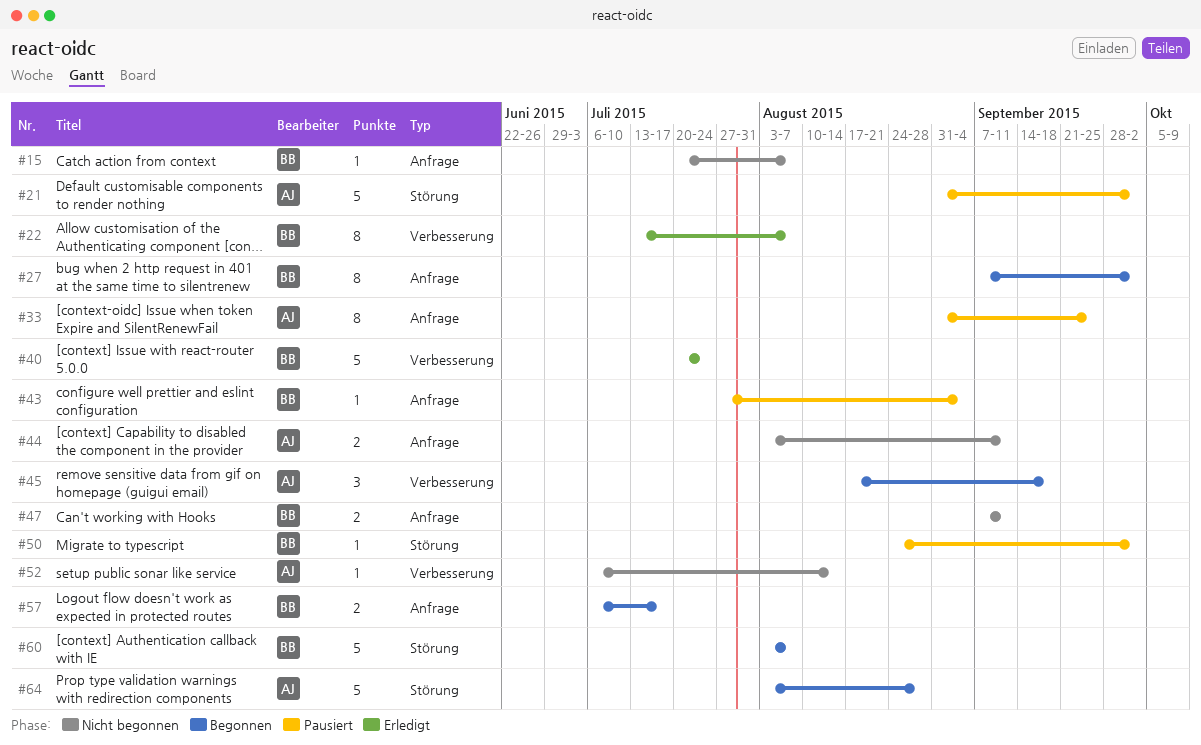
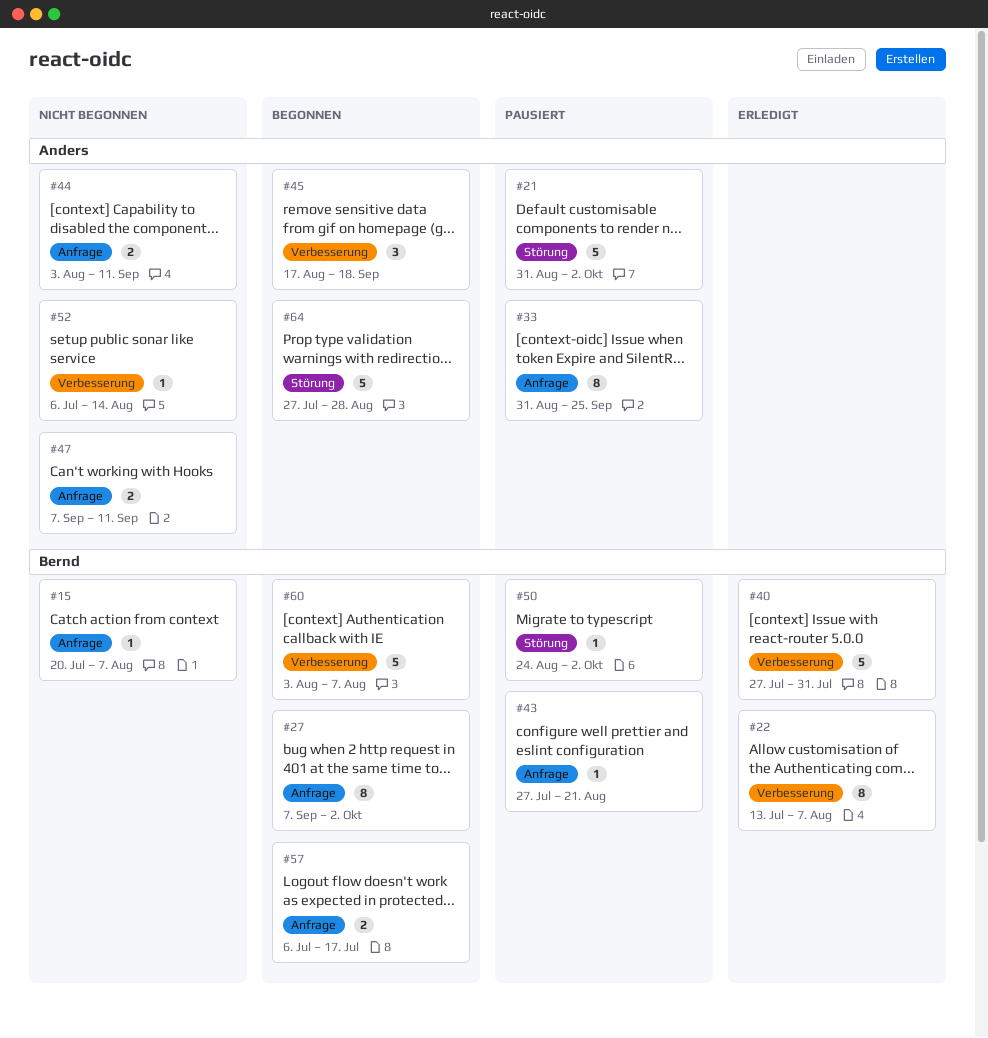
#40, start: Jul 20 -> Jul 27
#40, due: Jul 24 -> Jul 31
#43, due: Sep 4 -> Aug 21
#47, owner: Bernd -> Anders
#60, label: Störung -> Verbesserung
#64, start: Aug 3 -> Jul 27

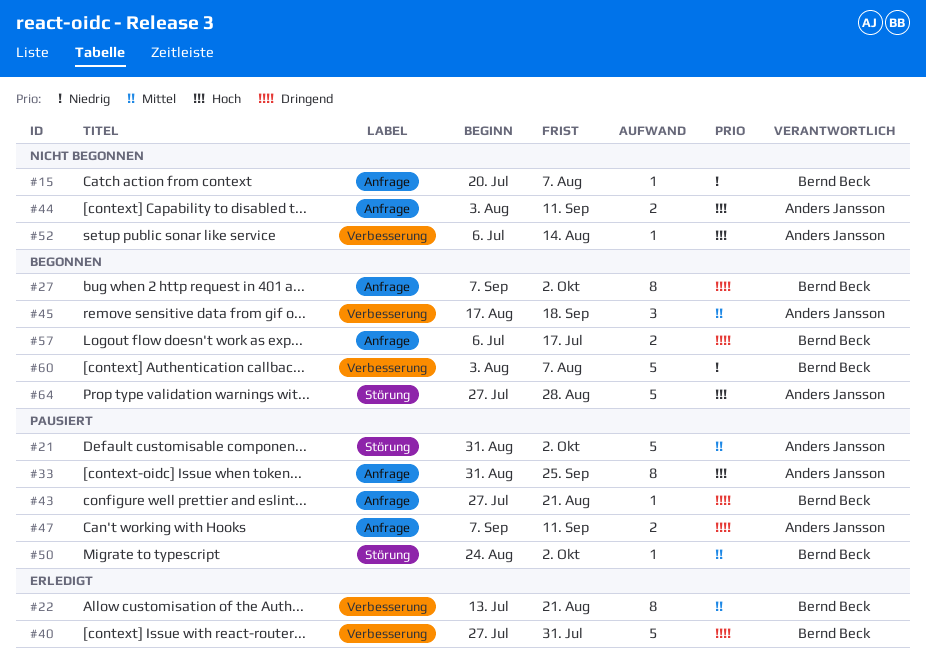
#22, due: Aug 7 -> Aug 21
#47, status: Nicht begonnen -> Pausiert

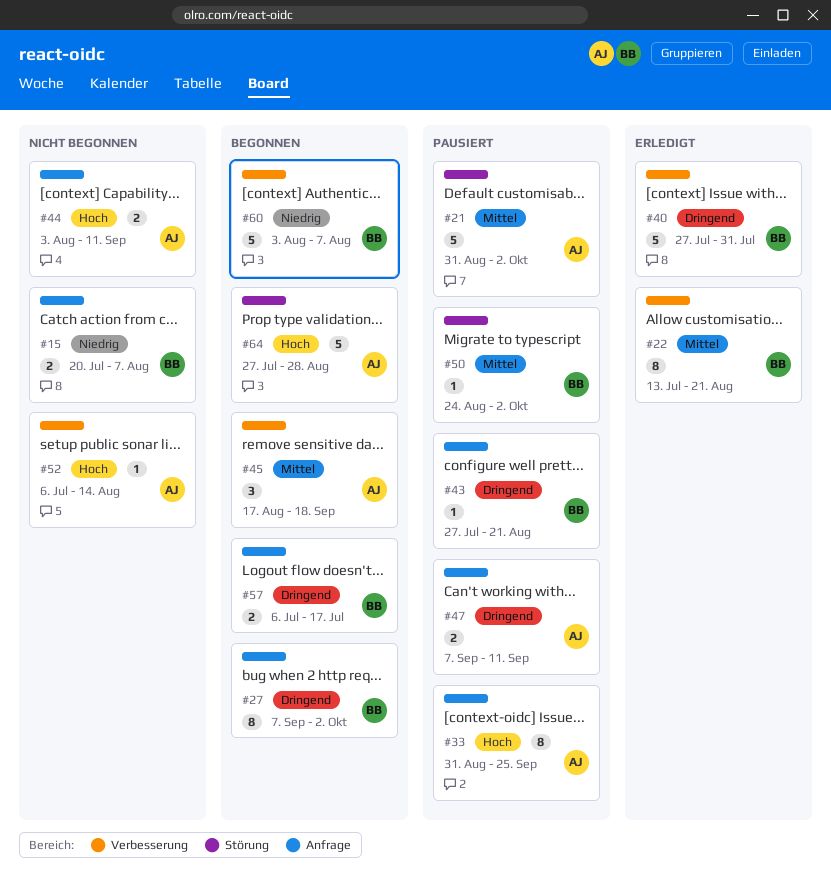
#15, estimate: 1 -> 2

